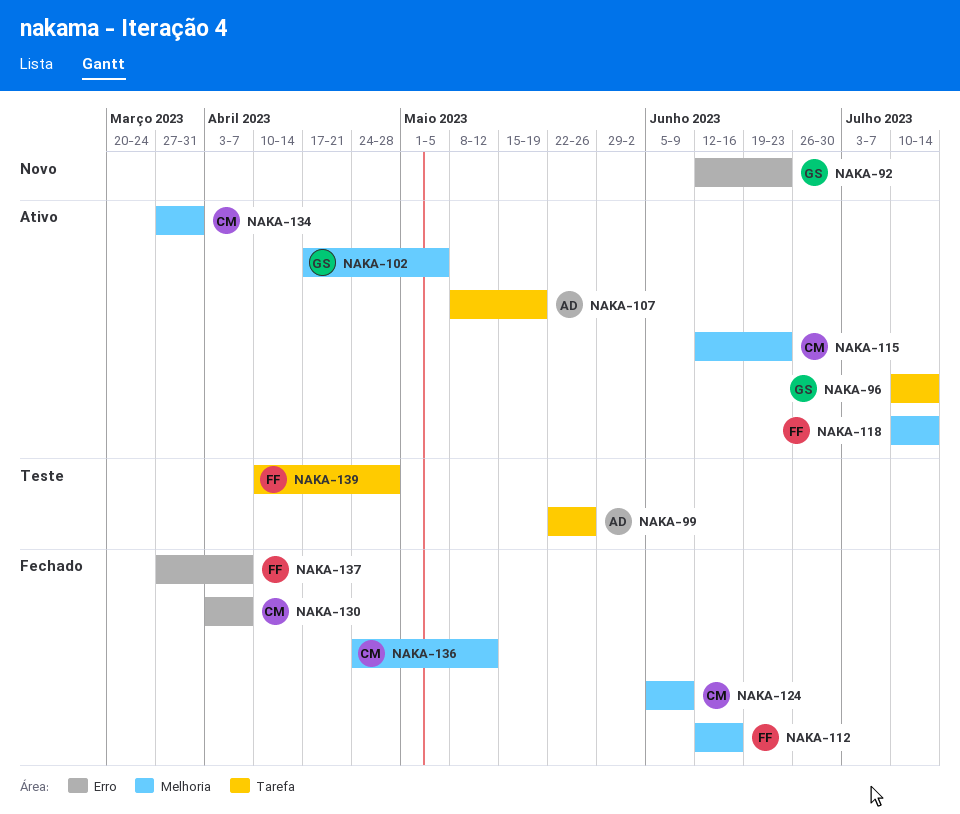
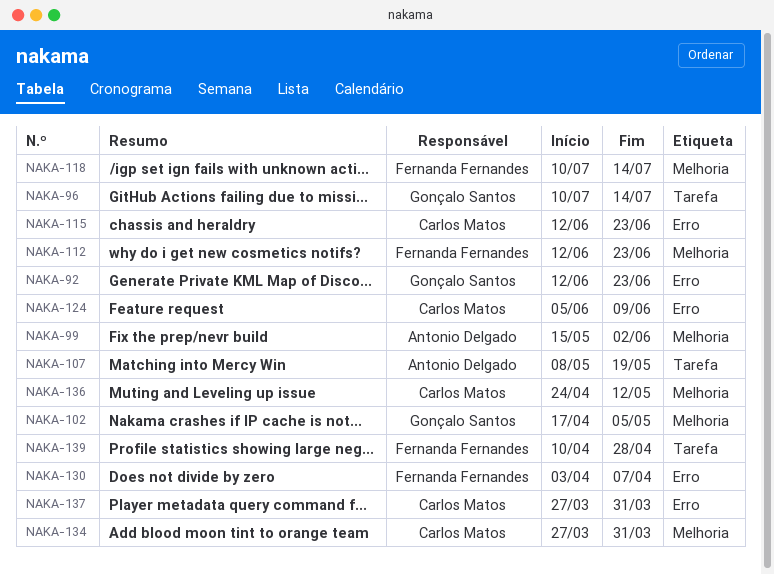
NAKA-99, label: Tarefa -> Melhoria
NAKA-99, start: May 22 -> May 15
NAKA-99, due: May 26 -> Jun 2
NAKA-112, due: Jun 16 -> Jun 23
NAKA-115, label: Melhoria -> Erro
NAKA-124, label: Melhoria -> Erro
NAKA-130, owner: Carlos Matos -> Fernanda Fernandes
NAKA-137, owner: Fernanda Fernandes -> Carlos Matos
NAKA-137, due: Apr 7 -> Mar 31

